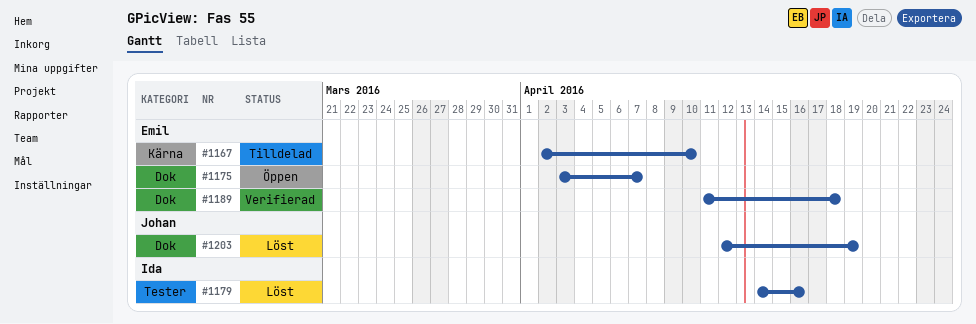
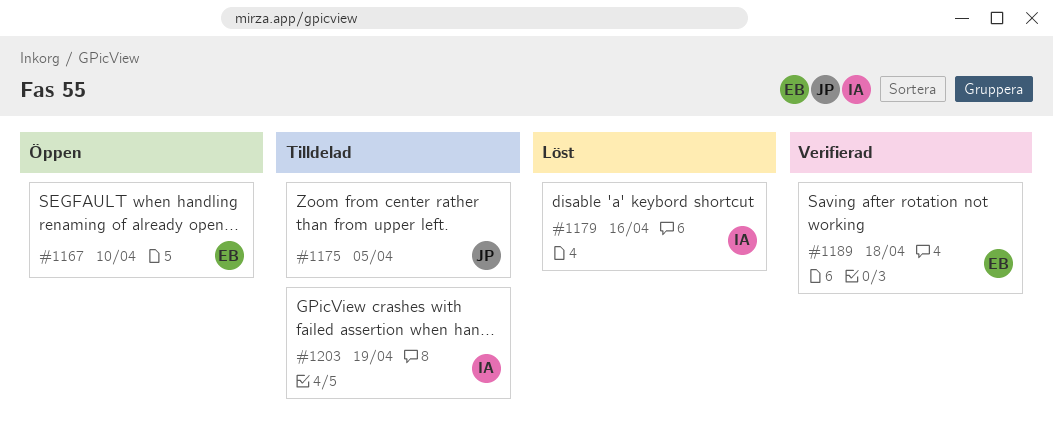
#1167, status: Tilldelad -> Öppen
#1175, status: Öppen -> Tilldelad
#1175, owner: Emil -> Johan
#1175, due: Apr 7 -> Apr 5
#1203, status: Löst -> Tilldelad
#1203, owner: Johan -> Ida

